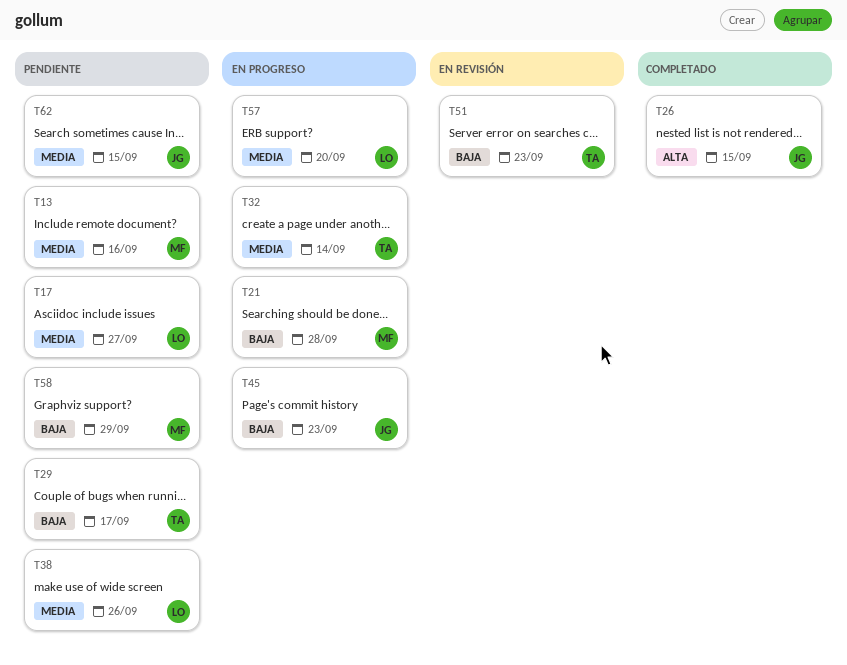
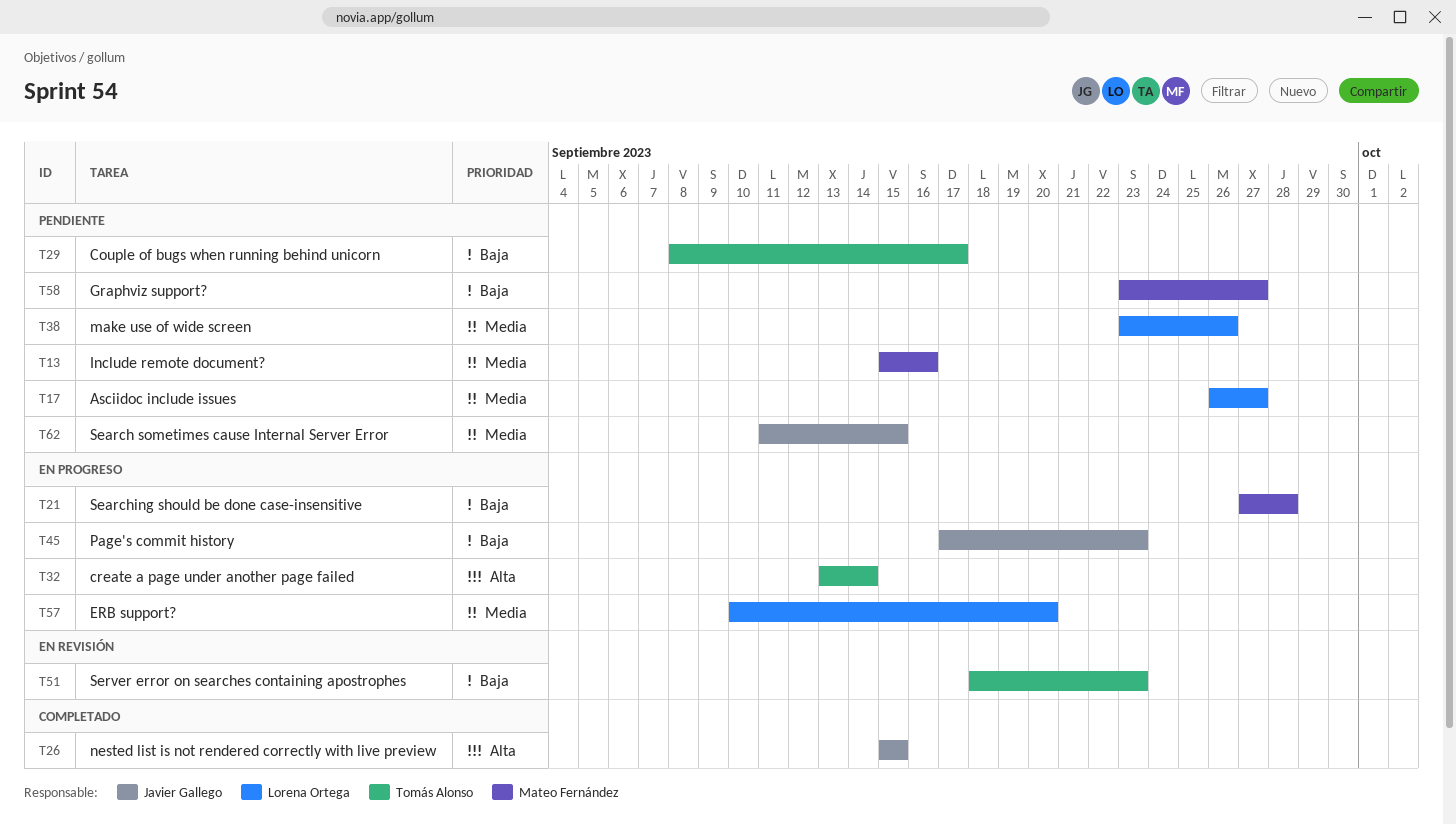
T32, priority: Media -> Alta
T58, due: Sep 29 -> Sep 27

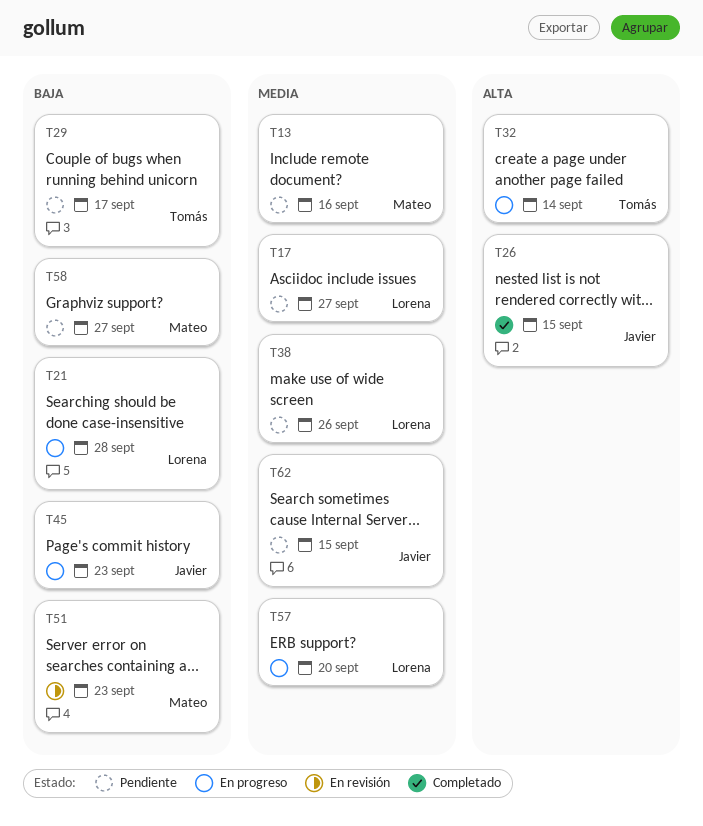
T21, owner: Mateo Fernández -> Lorena Ortega
T51, owner: Tomás Alonso -> Mateo Fernández

